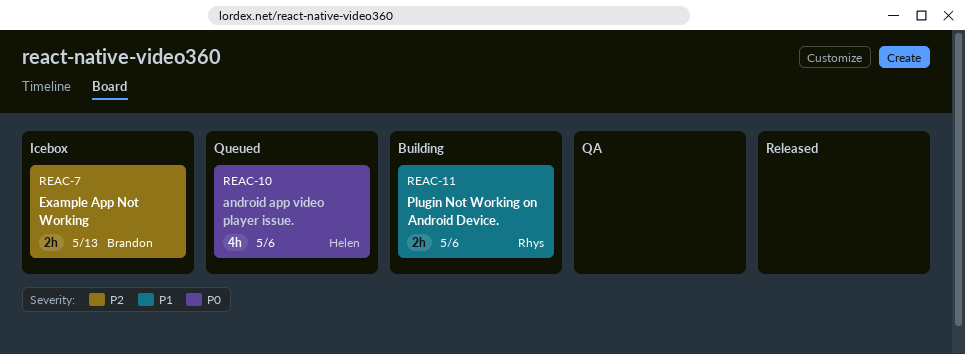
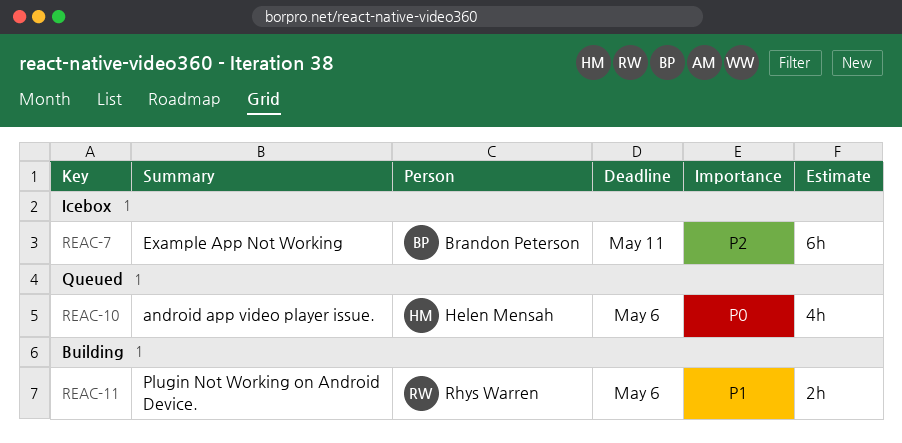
REAC-7, estimate: 2h -> 6h
REAC-7, due: May 13 -> May 11

